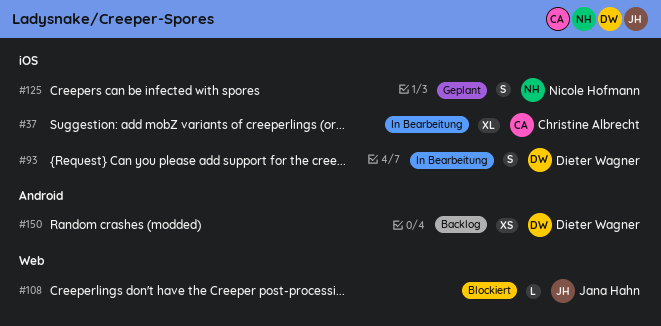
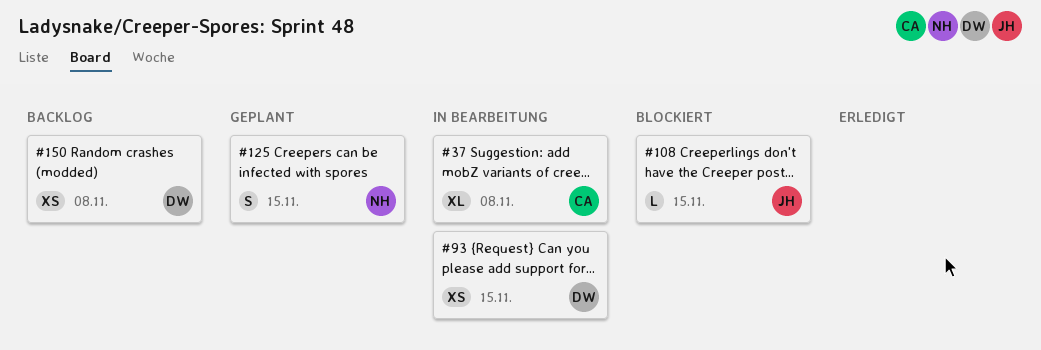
#93, estimate: S -> XS

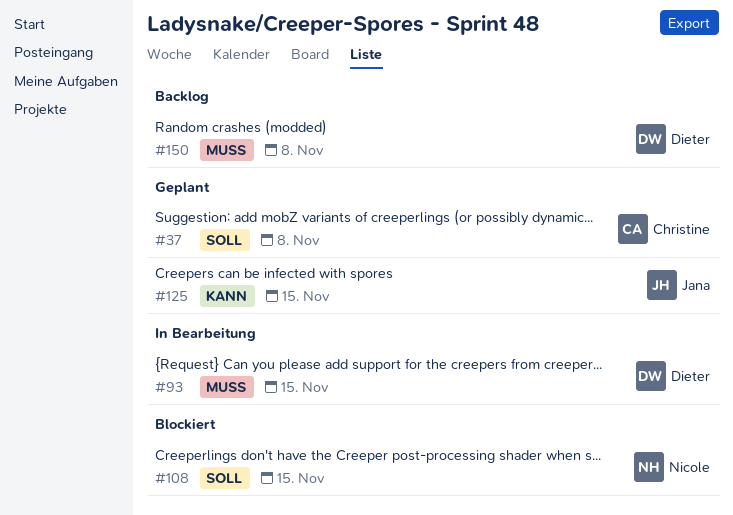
#37, status: In Bearbeitung -> Geplant
#108, owner: Jana -> Nicole
#125, owner: Nicole -> Jana

